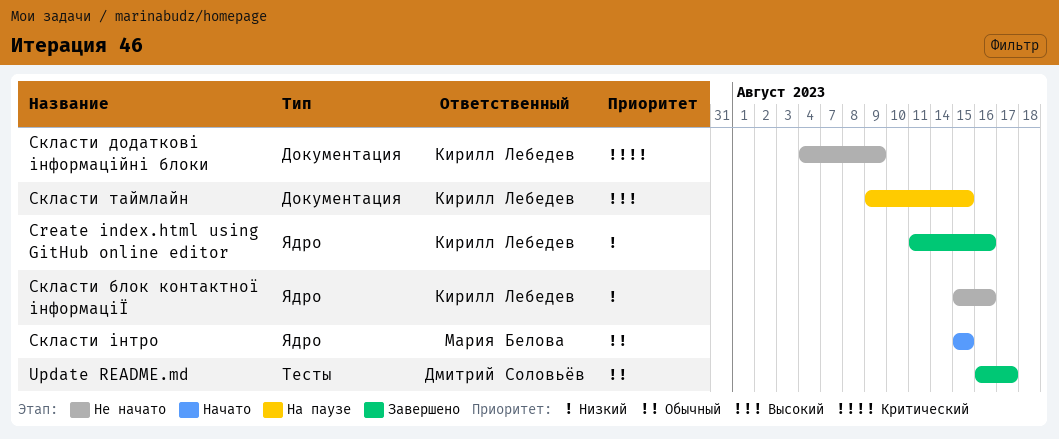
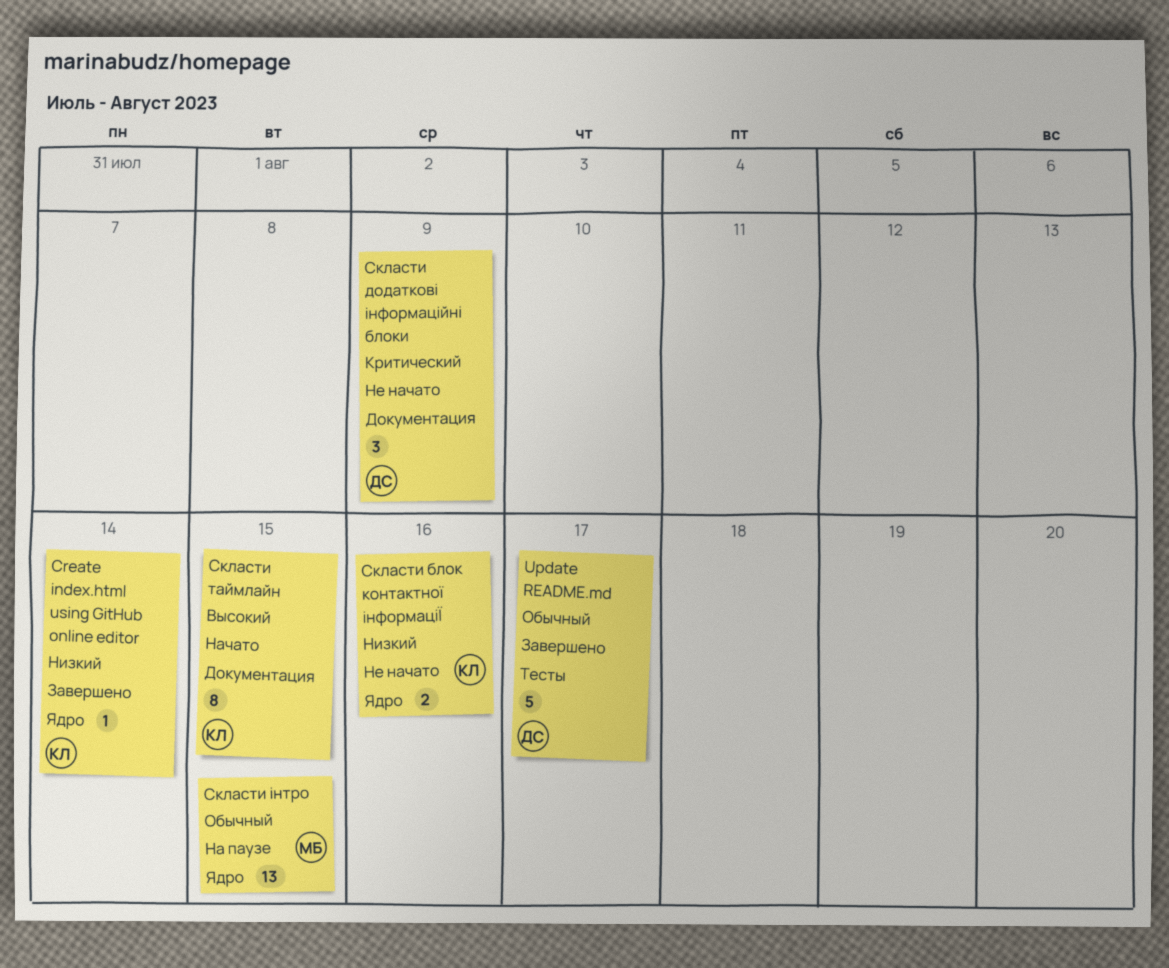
Create index.html using GitHub online editor, due: Aug 16 -> Aug 14
Скласти додаткові інформаційні блоки, owner: Кирилл Лебедев -> Дмитрий Соловьёв
Скласти таймлайн, status: На паузе -> Начато
Скласти інтро, status: Начато -> На паузе

